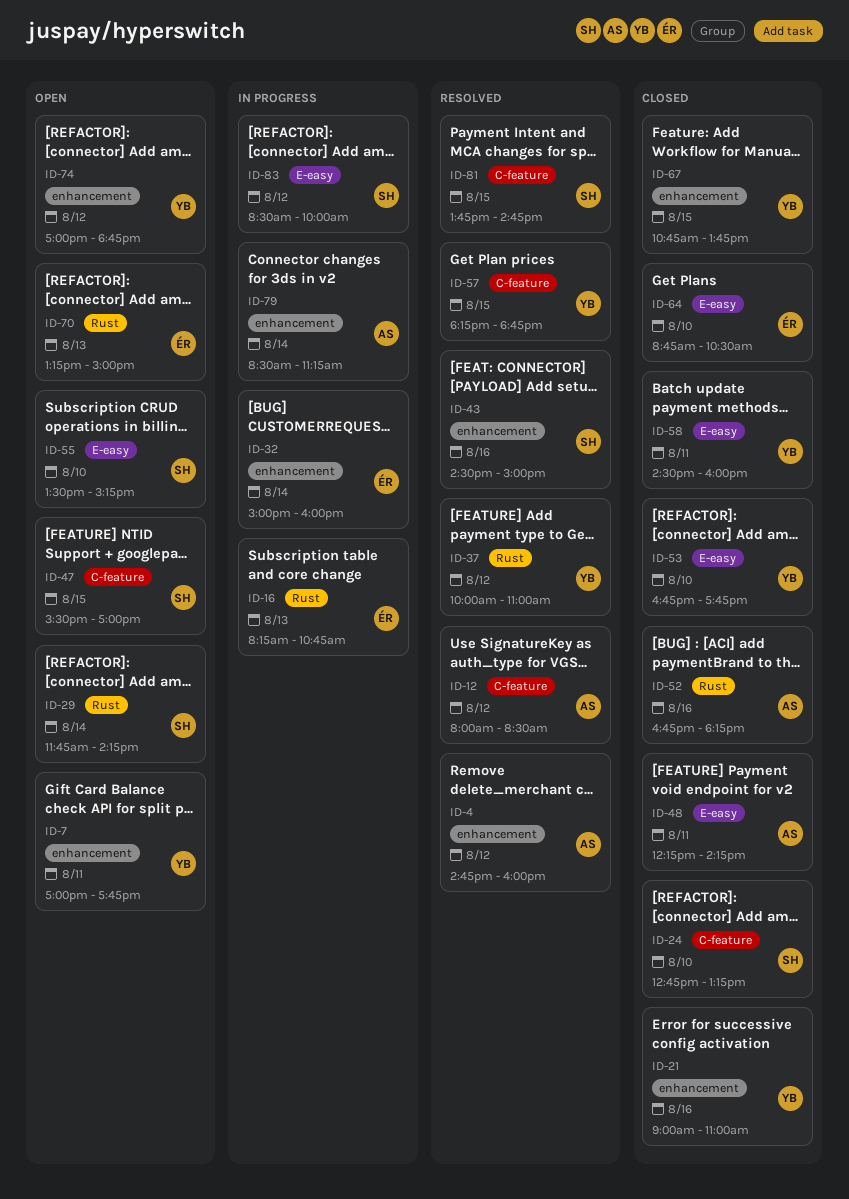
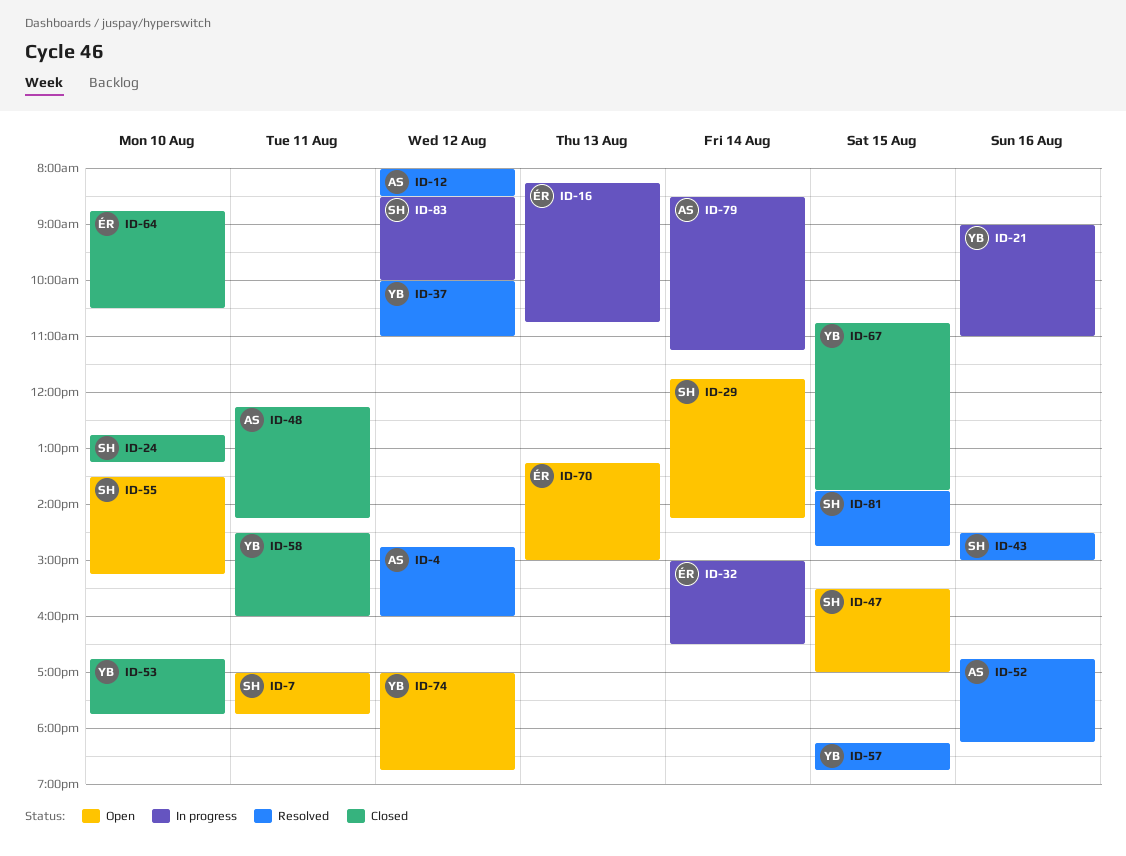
ID-7, owner: YB -> SH
ID-21, status: Closed -> In progress
ID-32, ends: 16:00 -> 16:30
ID-52, status: Closed -> Resolved

